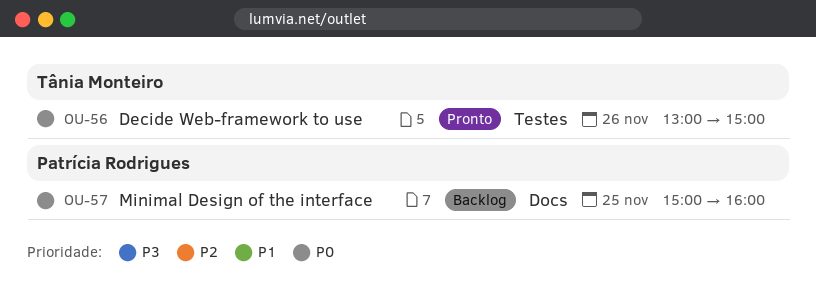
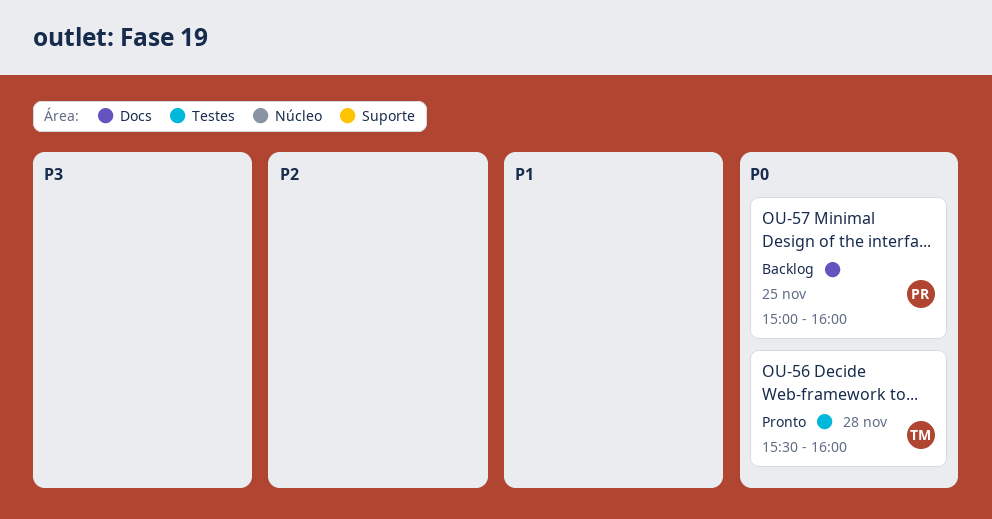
OU-56, day: Nov 26 -> Nov 28
OU-56, begins: 13:00 -> 15:30
OU-56, ends: 15:00 -> 16:00

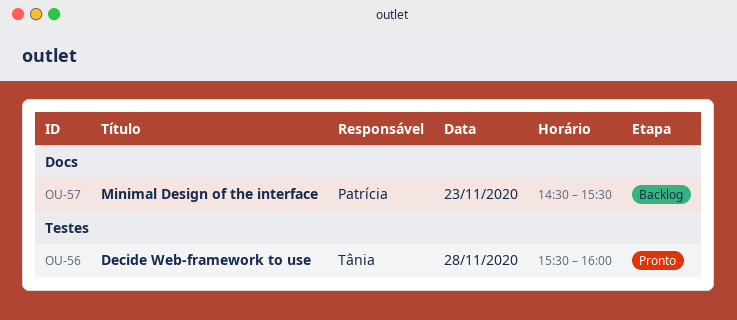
OU-57, day: Nov 25 -> Nov 23
OU-57, begins: 15:00 -> 14:30
OU-57, ends: 16:00 -> 15:30

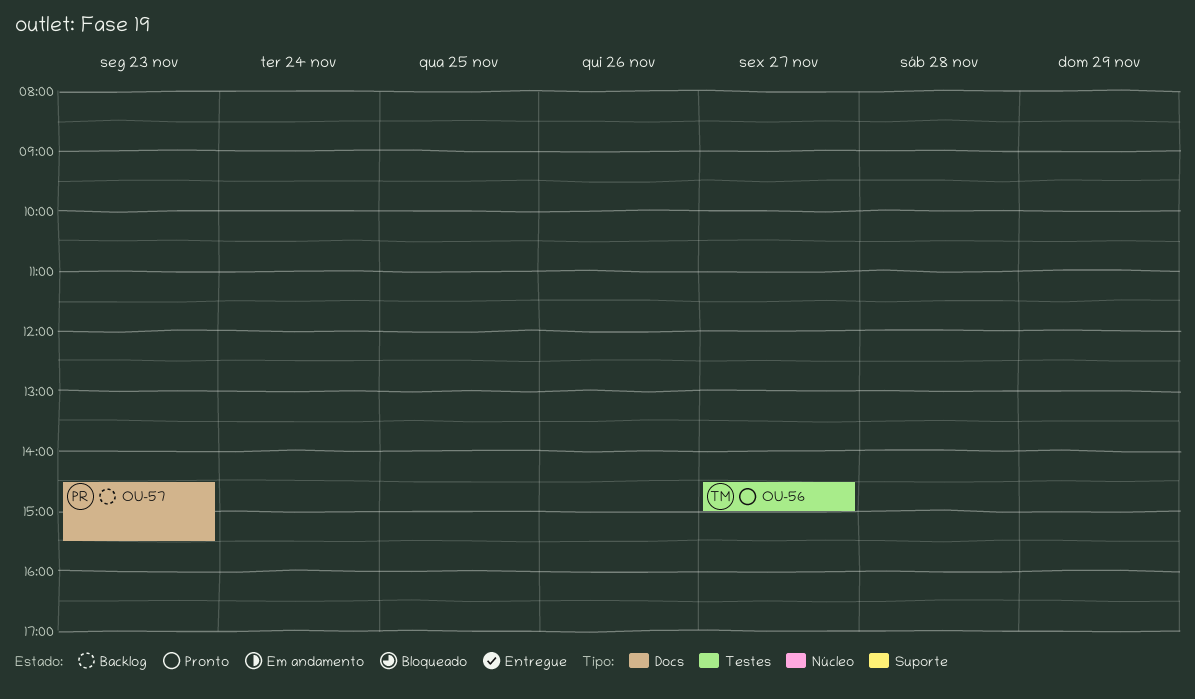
OU-56, day: Nov 28 -> Nov 27
OU-56, begins: 15:30 -> 14:30
OU-56, ends: 16:00 -> 15:00

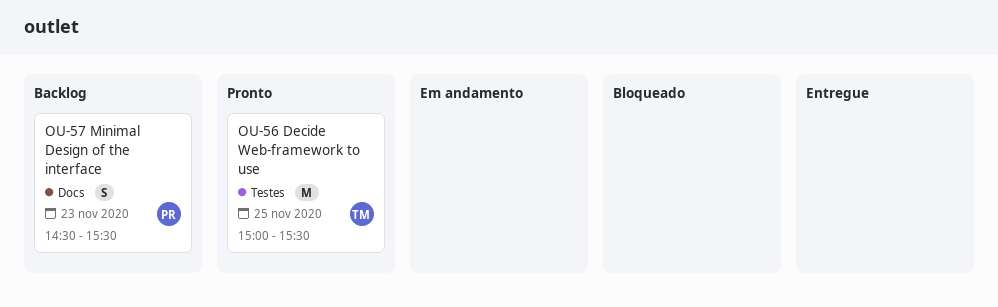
OU-56, day: Nov 27 -> Nov 25
OU-56, begins: 14:30 -> 15:00
OU-56, ends: 15:00 -> 15:30

